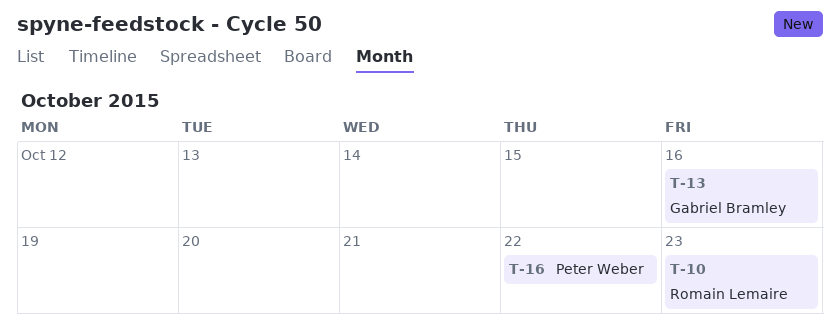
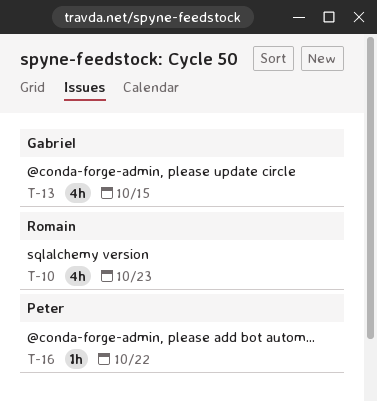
T-13, due: Oct 16 -> Oct 15

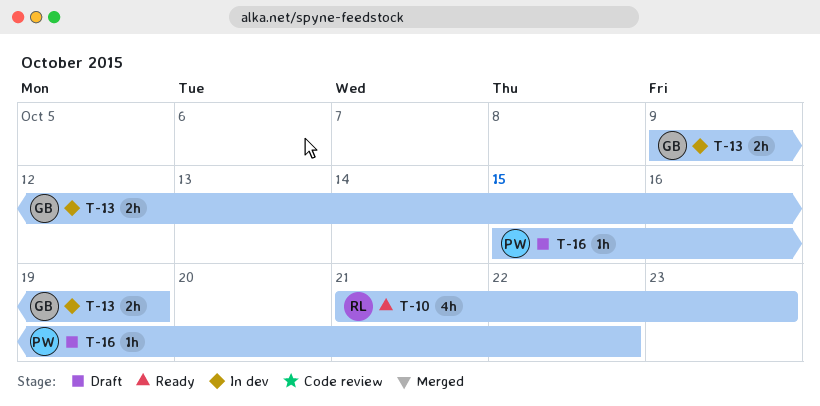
T-13, estimate: 4h -> 2h
T-13, due: Oct 15 -> Oct 19

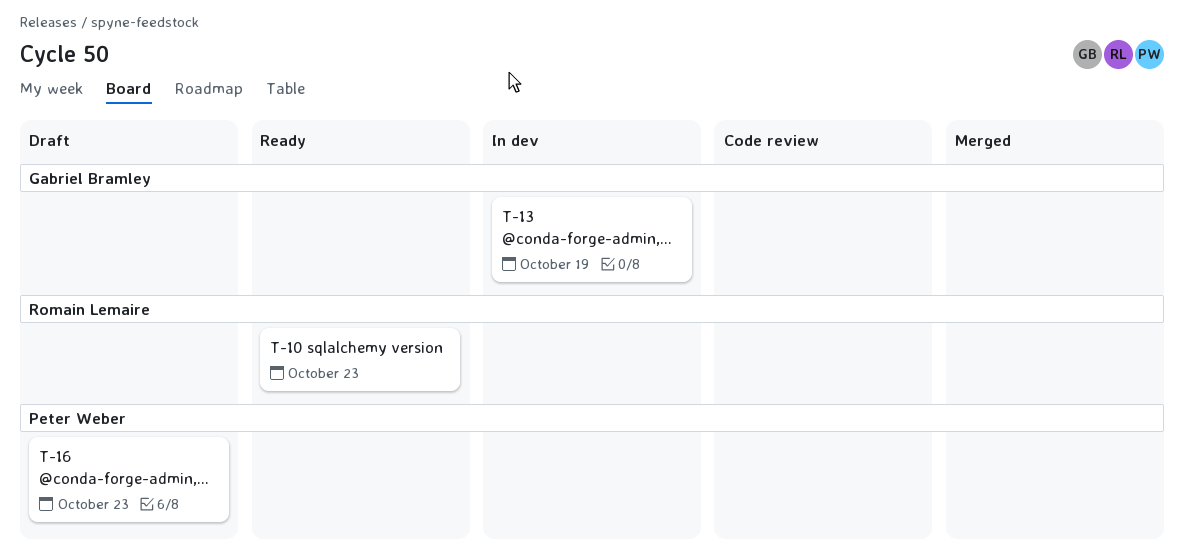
T-16, due: Oct 22 -> Oct 23

